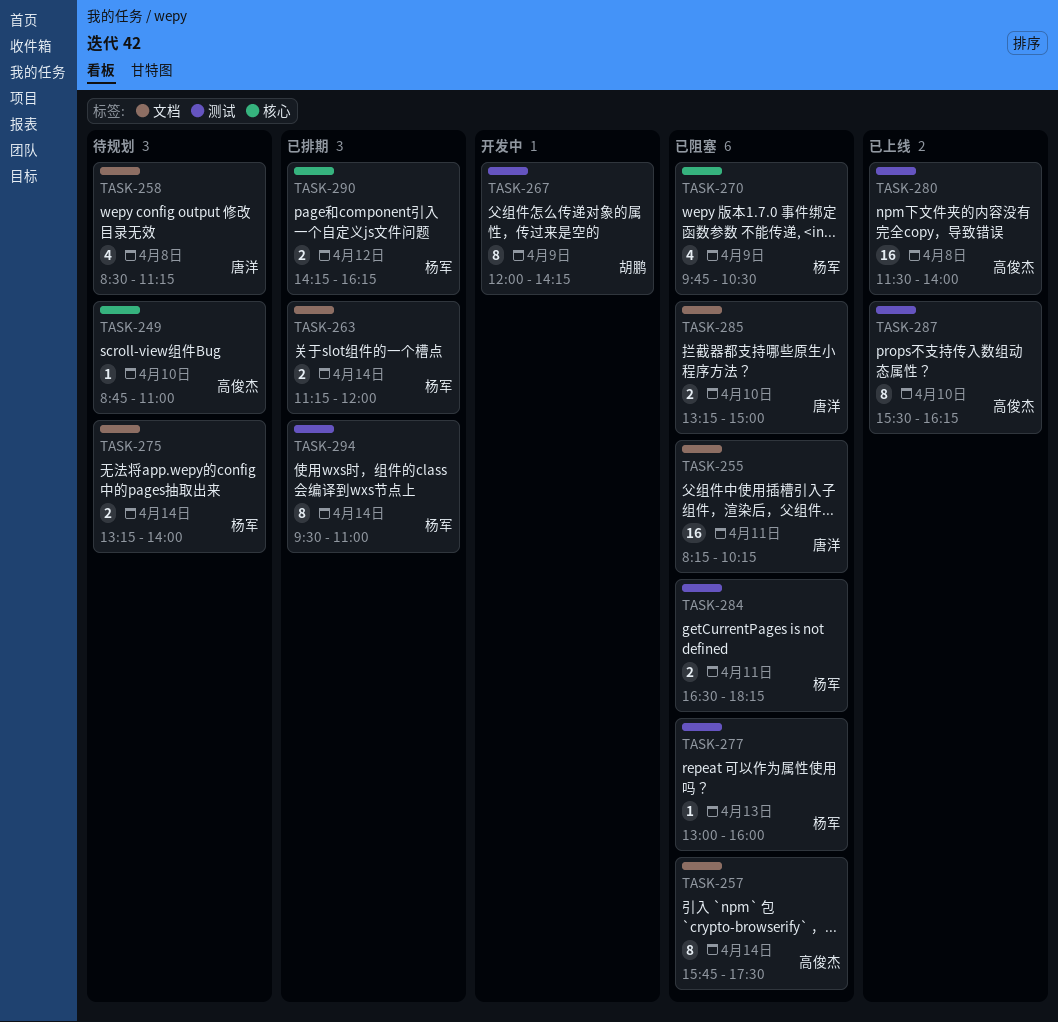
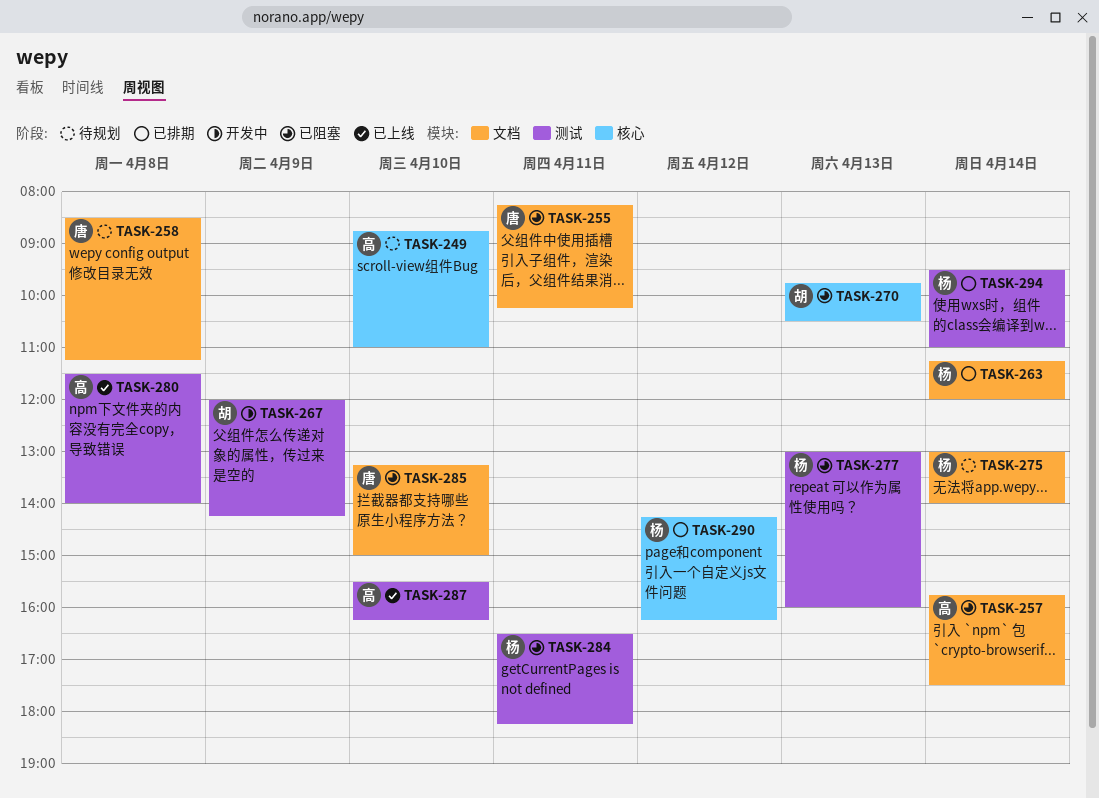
TASK-270, owner: 杨军 -> 胡鹏
TASK-270, day: Apr 9 -> Apr 13
TASK-275, begins: 13:15 -> 13:00

